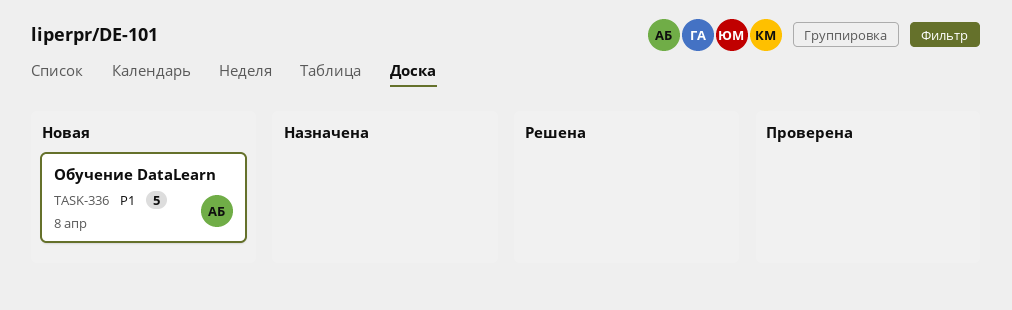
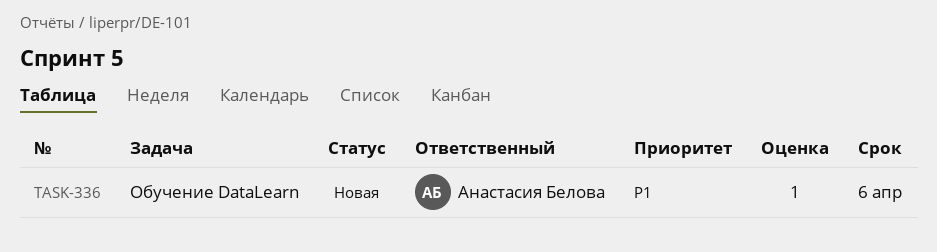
TASK-336, estimate: 5 -> 1
TASK-336, due: Apr 8 -> Apr 6

